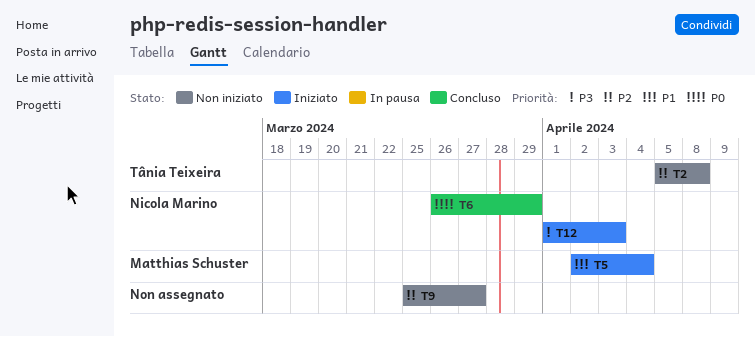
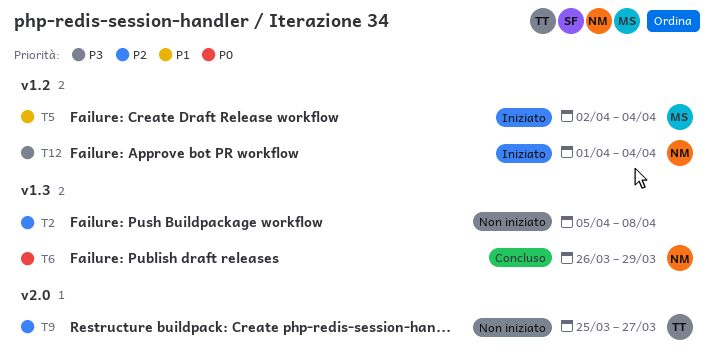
T2, owner: Tânia Teixeira -> none
T9, owner: none -> Tânia Teixeira
T12, due: Apr 3 -> Apr 4

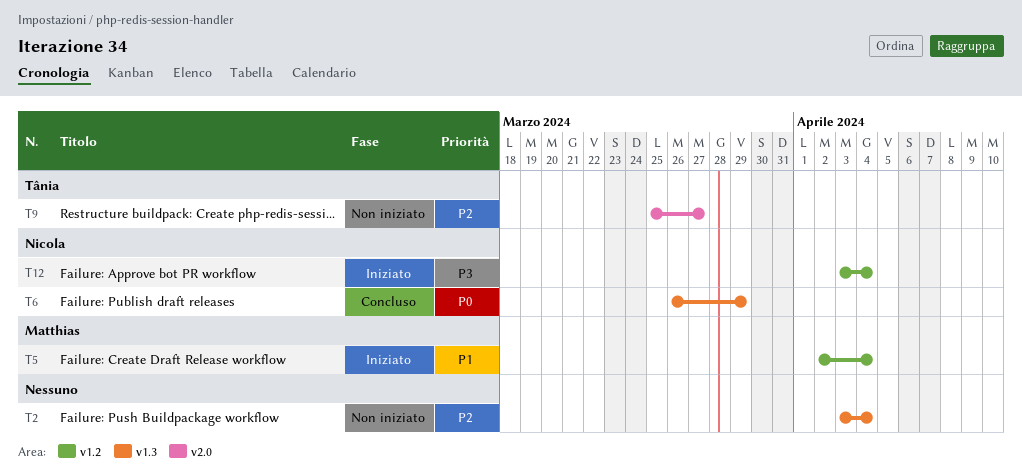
T2, start: Apr 5 -> Apr 3
T2, due: Apr 8 -> Apr 4
T12, start: Apr 1 -> Apr 3

